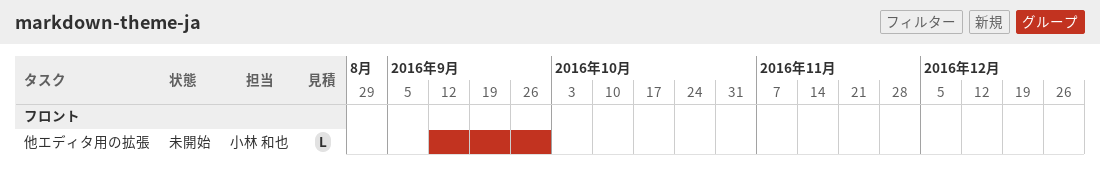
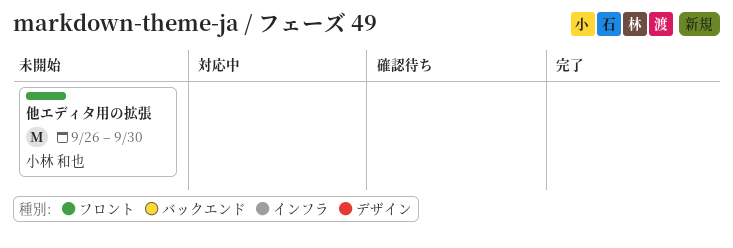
他エディタ用の拡張, estimate: L -> M
他エディタ用の拡張, start: Sep 12 -> Sep 26

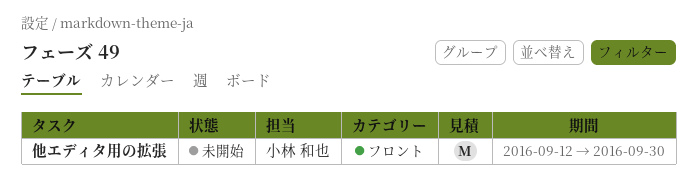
他エディタ用の拡張, start: Sep 26 -> Sep 12

